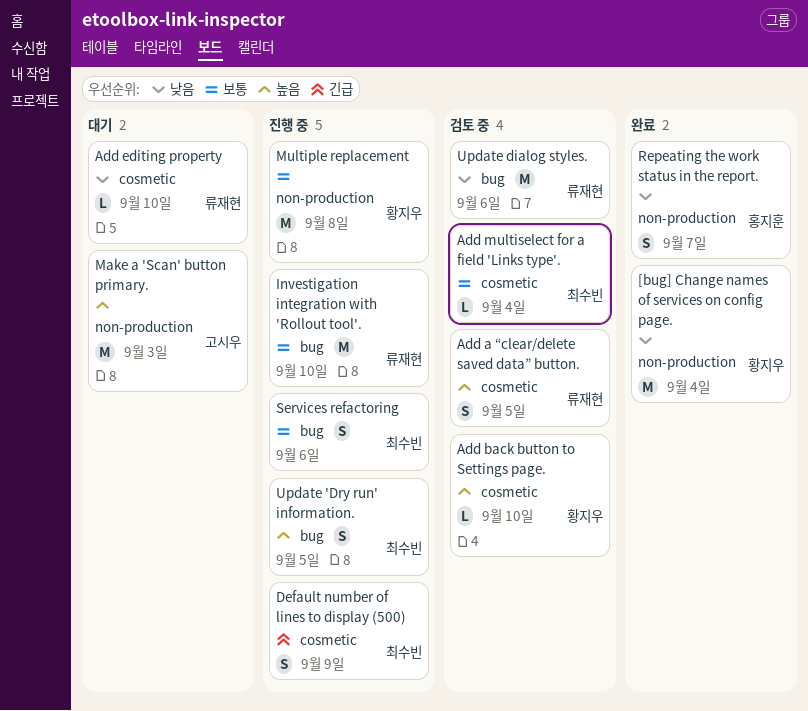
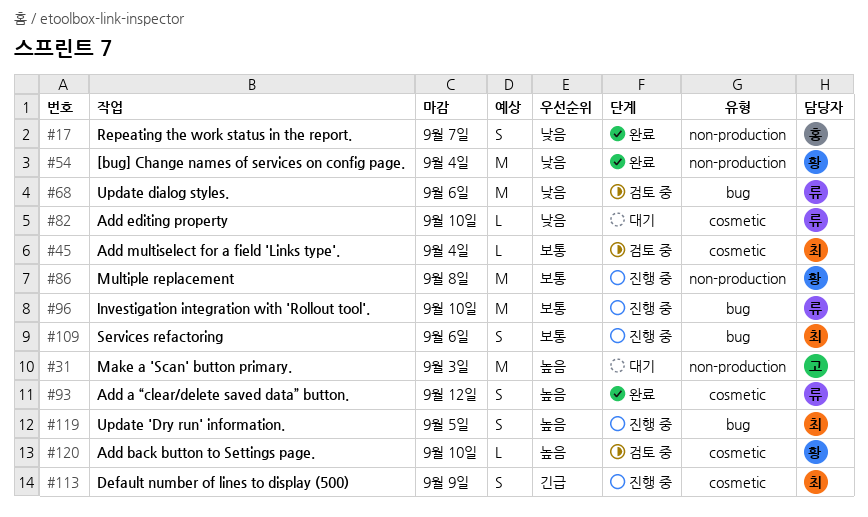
Add a “clear/delete saved data” button., status: 검토 중 -> 완료
Add a “clear/delete saved data” button., due: Sep 5 -> Sep 12

